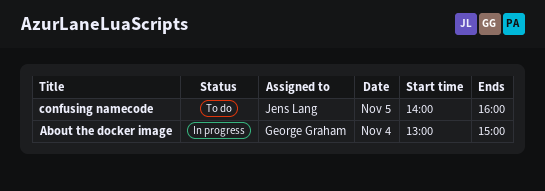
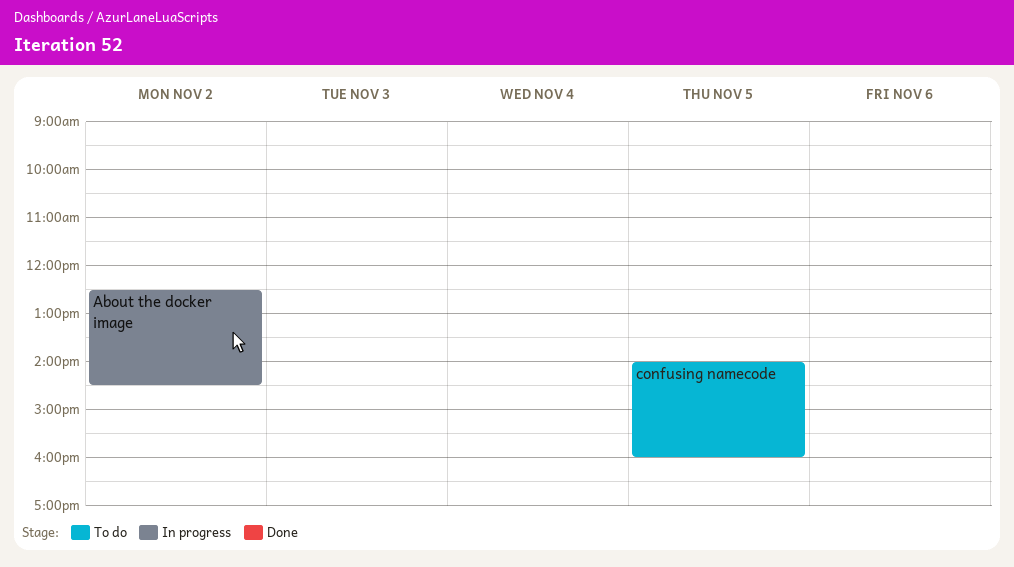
About the docker image, day: Nov 4 -> Nov 2
About the docker image, begins: 13:00 -> 12:30
About the docker image, ends: 15:00 -> 14:30

